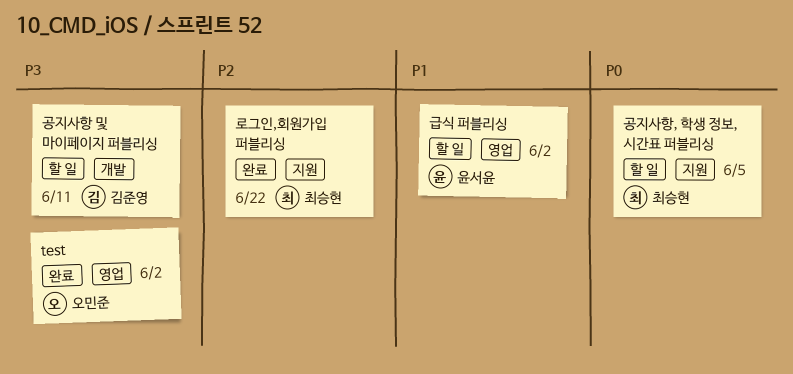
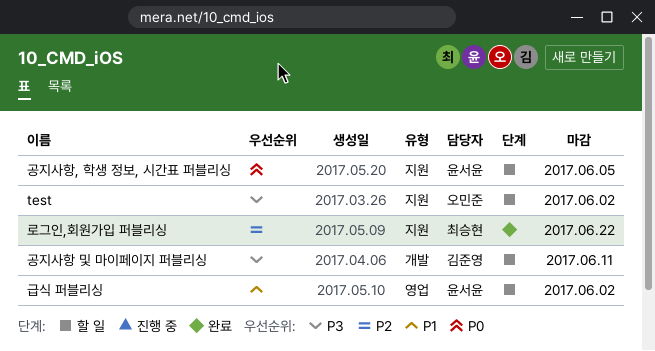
test, status: 완료 -> 할 일
test, label: 영업 -> 지원
공지사항, 학생 정보, 시간표 퍼블리싱, owner: 최승현 -> 윤서윤

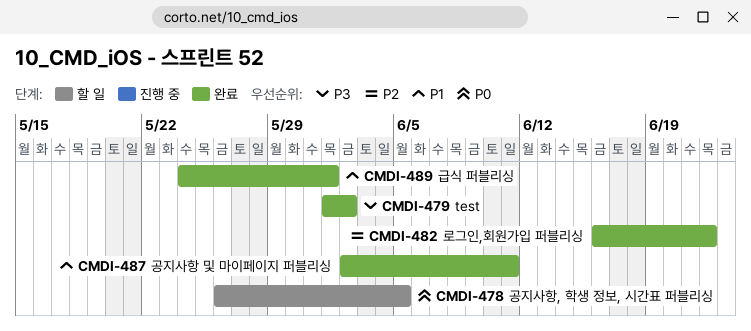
test, status: 할 일 -> 완료
공지사항 및 마이페이지 퍼블리싱, status: 할 일 -> 완료
공지사항 및 마이페이지 퍼블리싱, priority: P3 -> P1
급식 퍼블리싱, status: 할 일 -> 완료
급식 퍼블리싱, due: Jun 2 -> Jun 1

